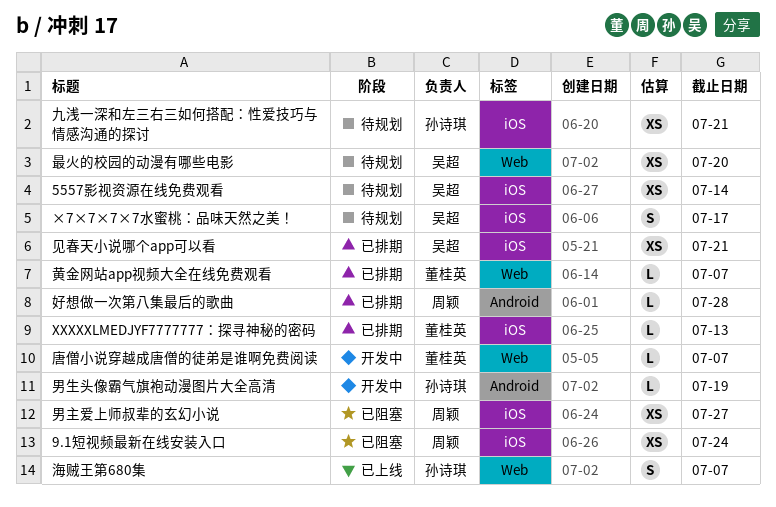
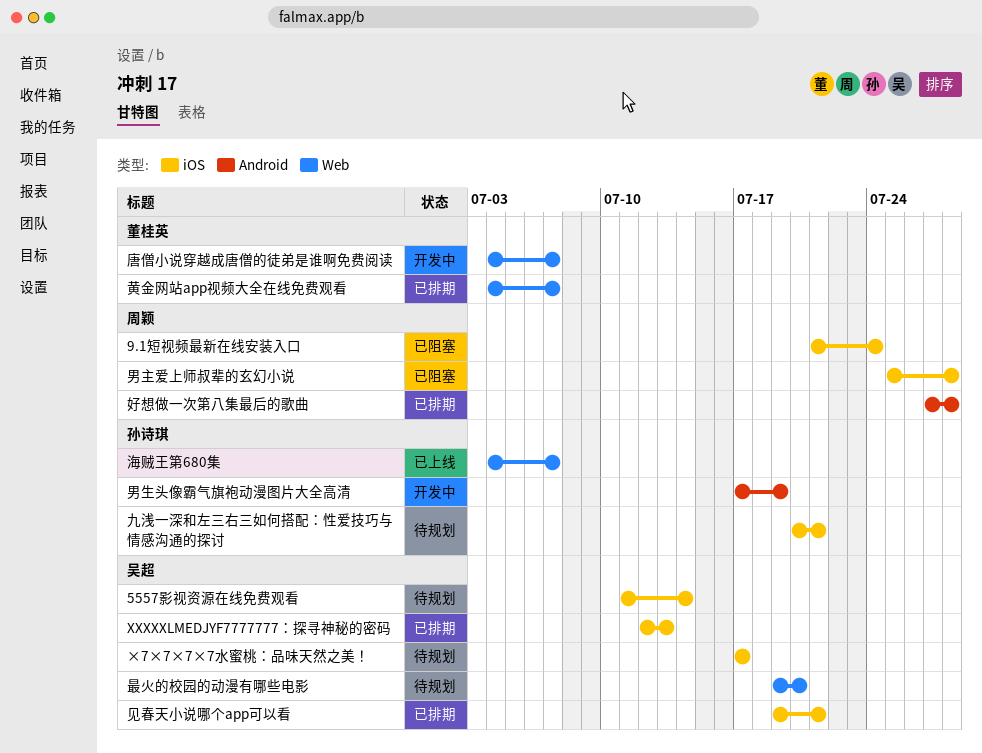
XXXXXLMEDJYF7777777：探寻神秘的密码, owner: 董桂英 -> 吴超
男主爱上师叔辈的玄幻小说, due: Jul 27 -> Jul 28

